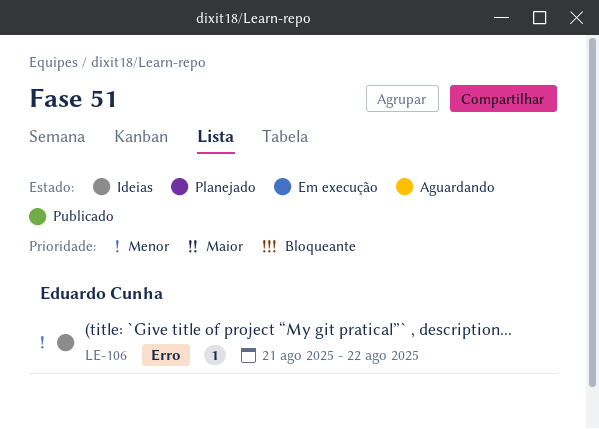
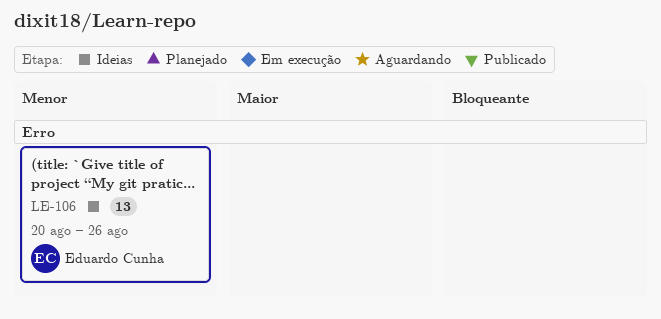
LE-106, estimate: 1 -> 13
LE-106, start: Aug 21 -> Aug 20
LE-106, due: Aug 22 -> Aug 26

